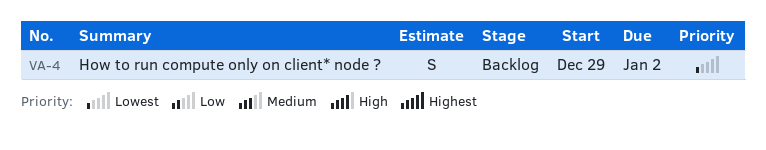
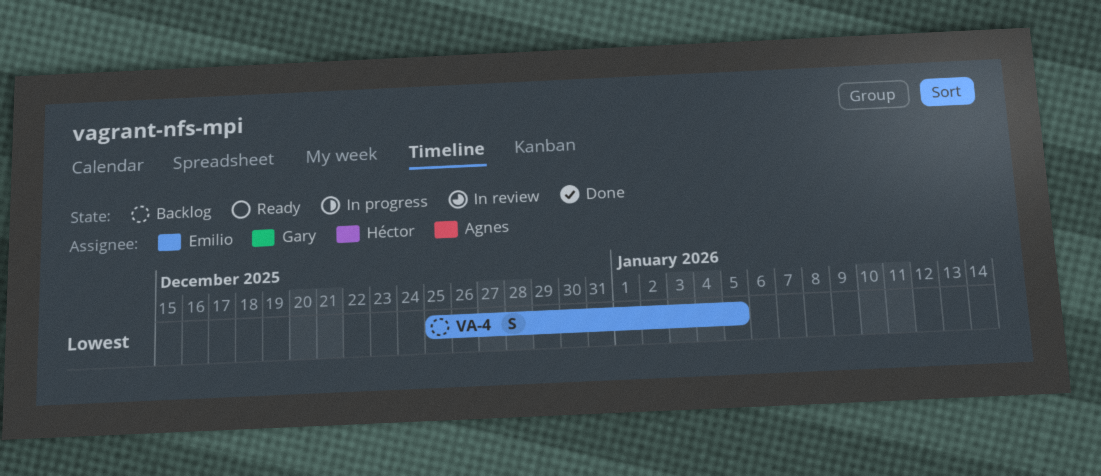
VA-4, start: Dec 29 -> Dec 25
VA-4, due: Jan 2 -> Jan 5

